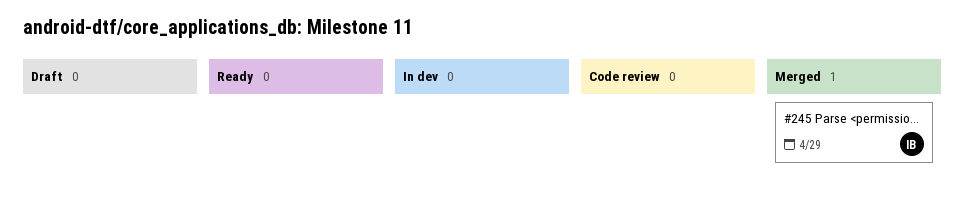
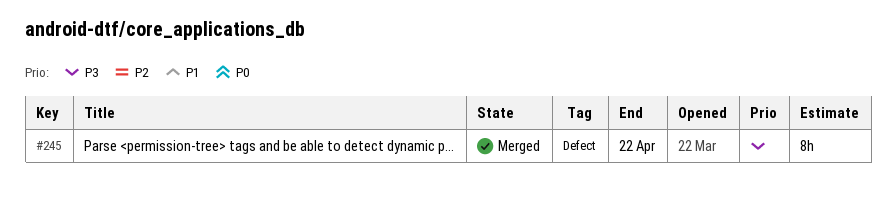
#245, due: Apr 29 -> Apr 22

